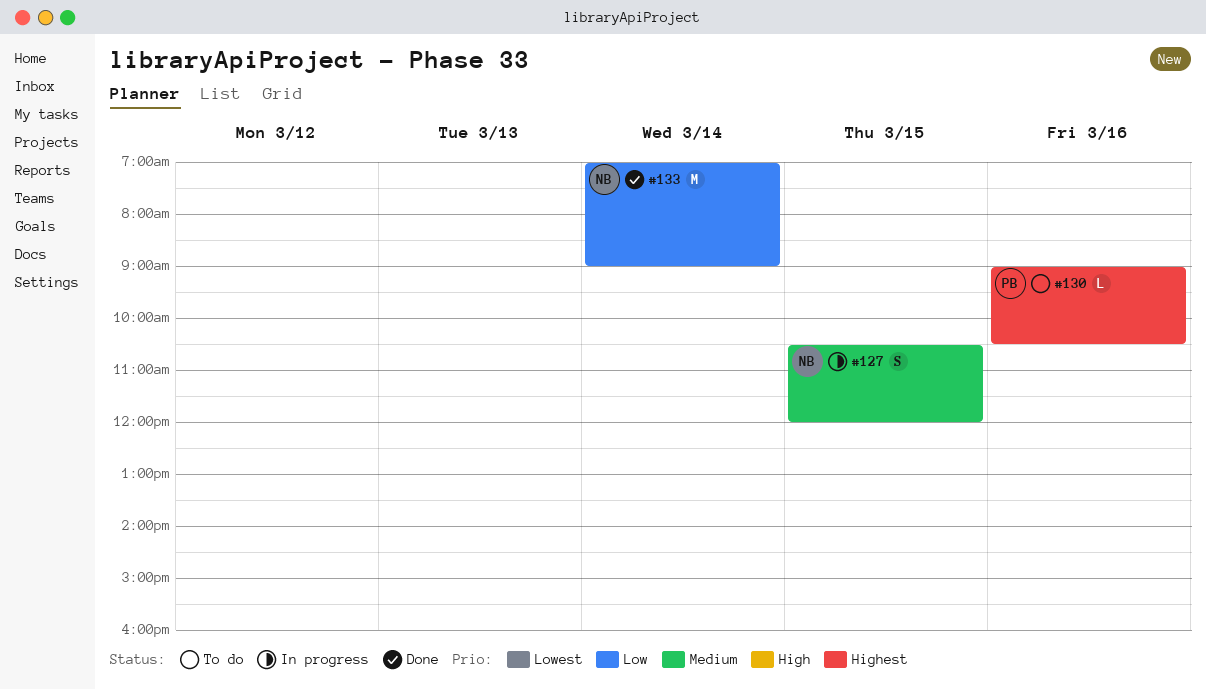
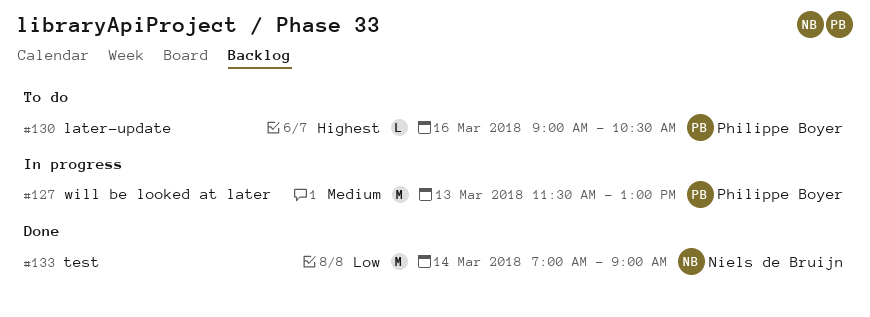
#127, owner: Niels de Bruijn -> Philippe Boyer
#127, estimate: S -> M
#127, day: Mar 15 -> Mar 13
#127, begins: 10:30 -> 11:30
#127, ends: 12:00 -> 13:00

